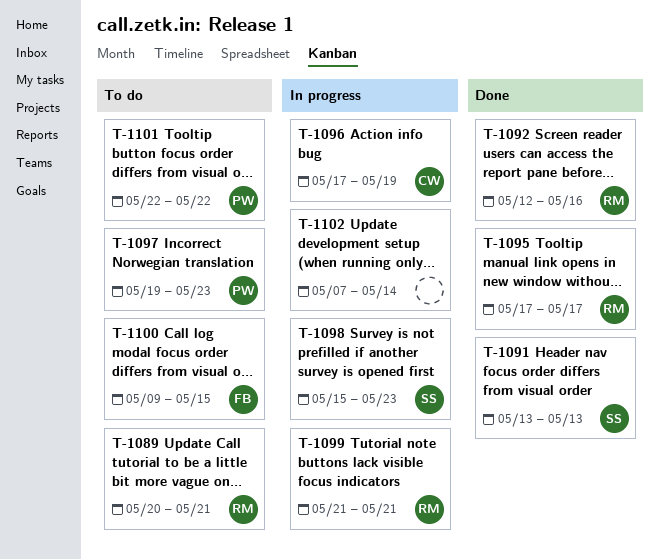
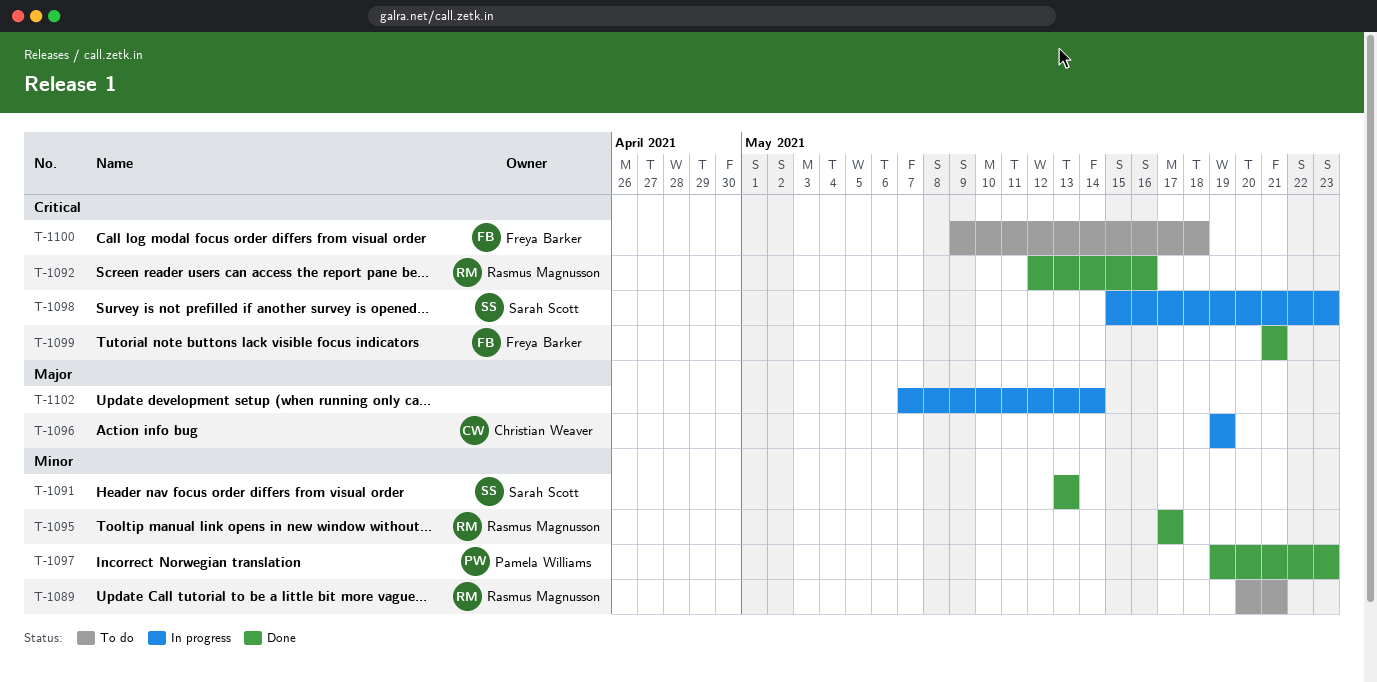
T-1096, start: May 17 -> May 19
T-1097, status: To do -> Done
T-1099, status: In progress -> Done
T-1099, owner: Rasmus Magnusson -> Freya Barker
T-1100, due: May 15 -> May 18
T-1101: present -> none

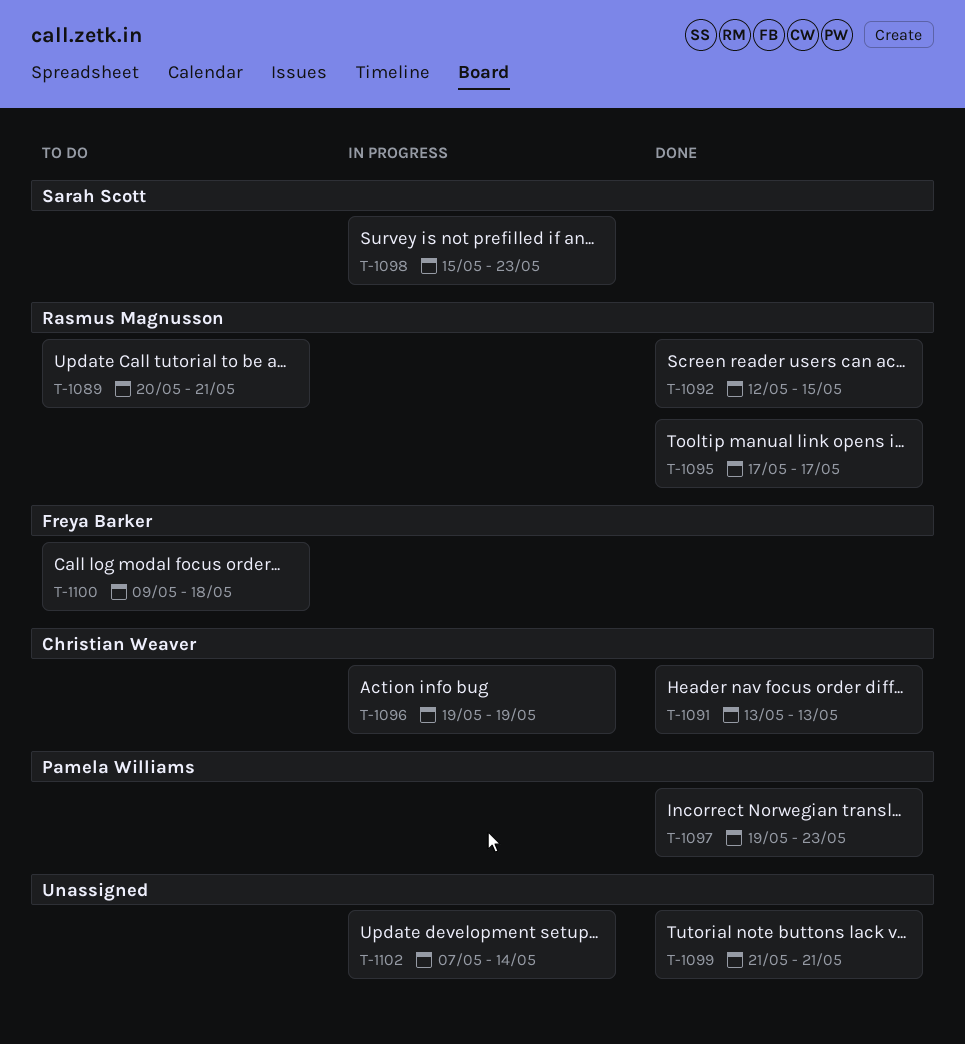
T-1091, owner: Sarah Scott -> Christian Weaver
T-1092, due: May 16 -> May 15
T-1099, owner: Freya Barker -> none

